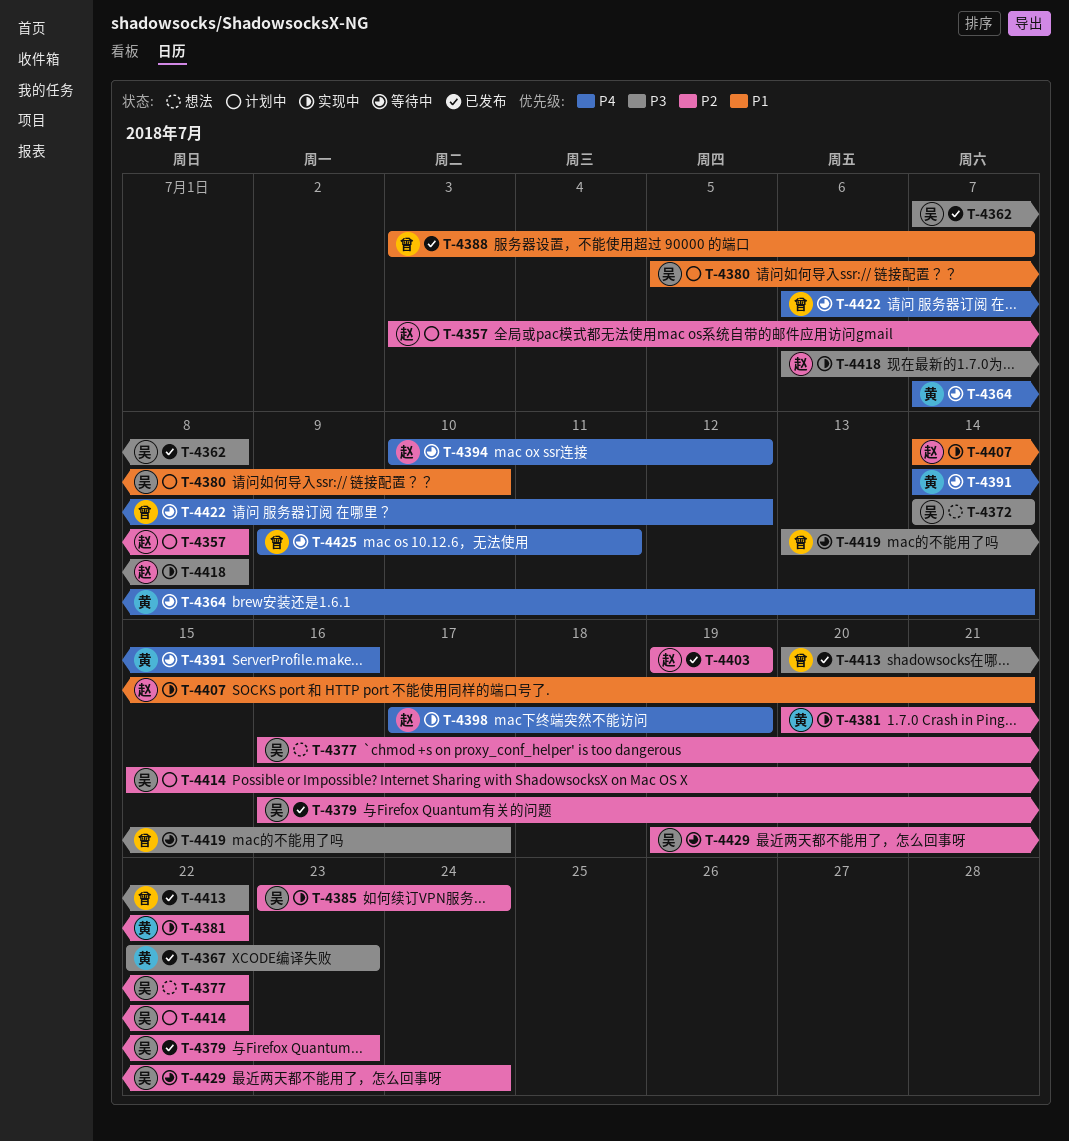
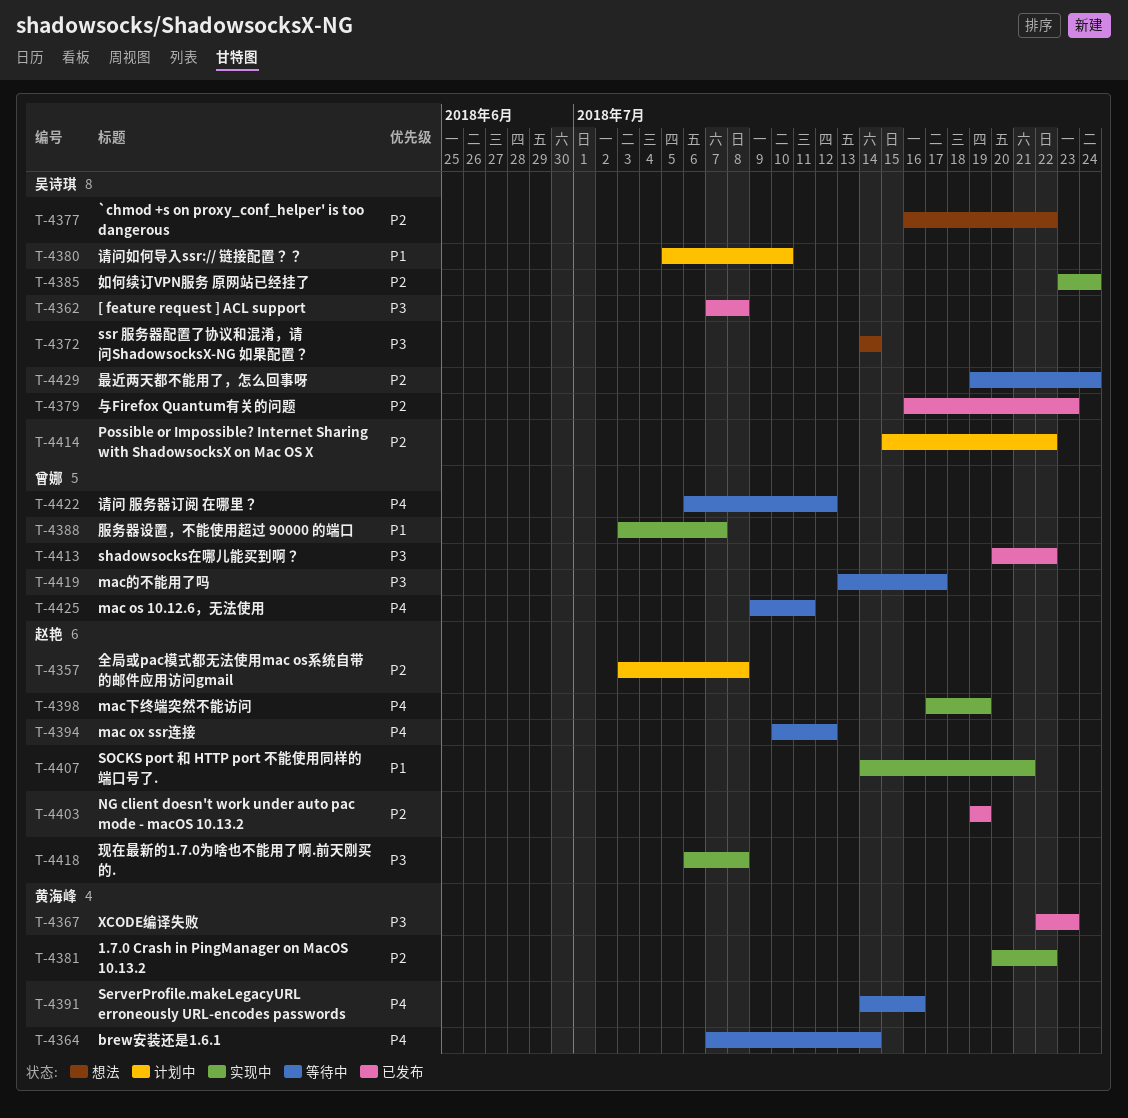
T-4388, status: 已发布 -> 实现中

